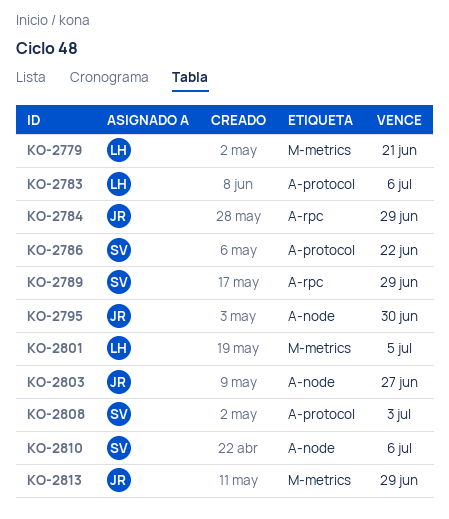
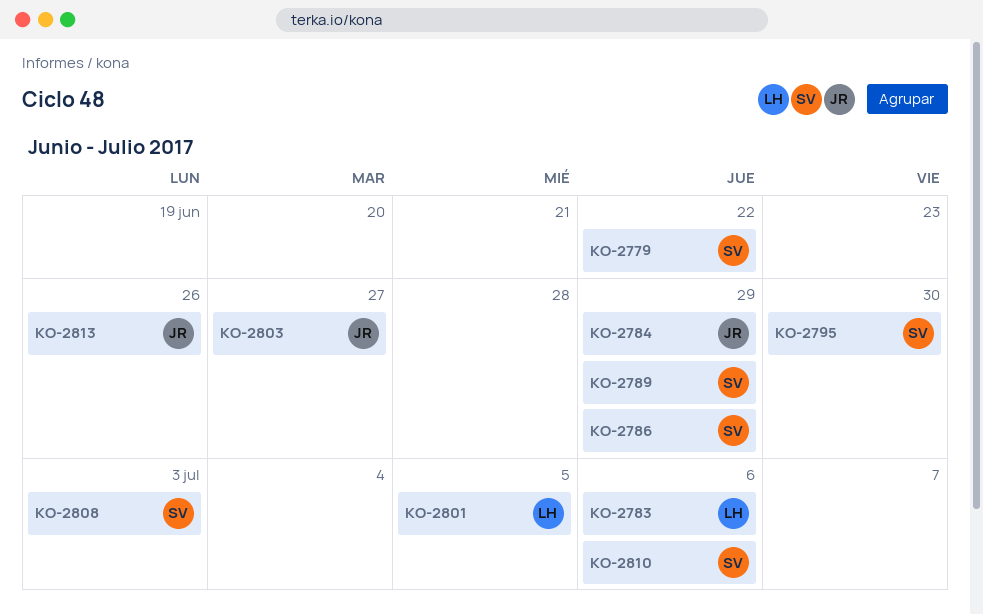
KO-2779, owner: LH -> SV
KO-2779, due: Jun 21 -> Jun 22
KO-2786, due: Jun 22 -> Jun 29
KO-2795, owner: JR -> SV
KO-2813, due: Jun 29 -> Jun 26

